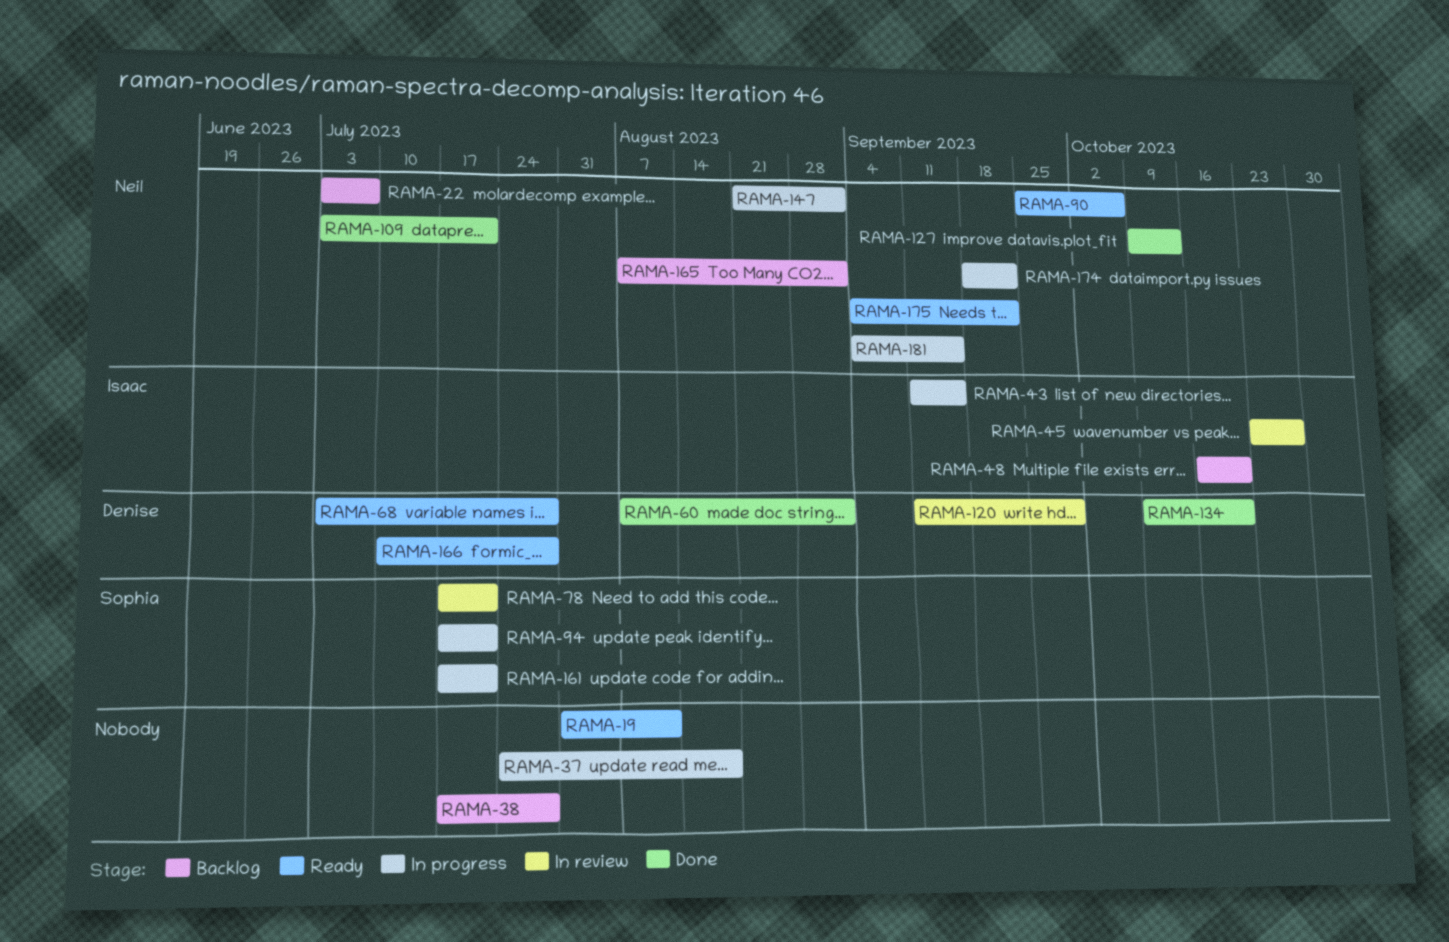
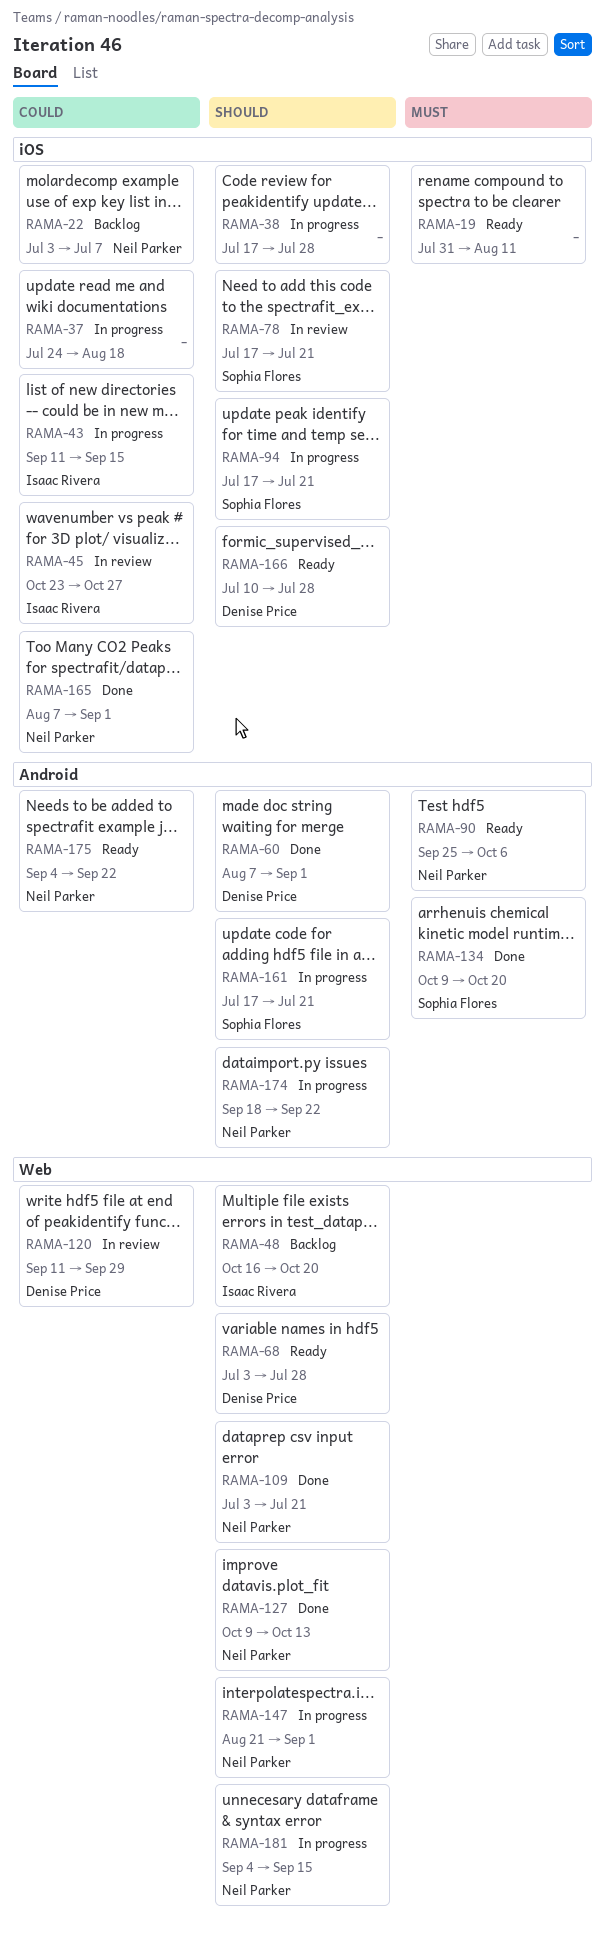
RAMA-38, status: Backlog -> In progress
RAMA-134, owner: Denise Price -> Sophia Flores
RAMA-165, status: Backlog -> Done

